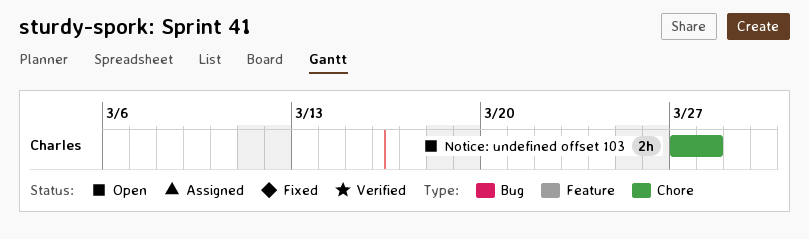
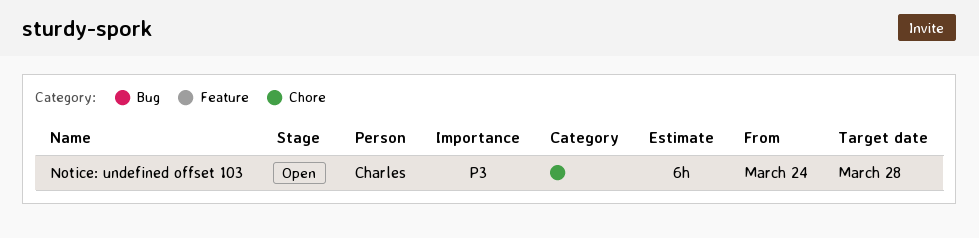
Notice: undefined offset 103, estimate: 2h -> 6h
Notice: undefined offset 103, start: Mar 27 -> Mar 24

